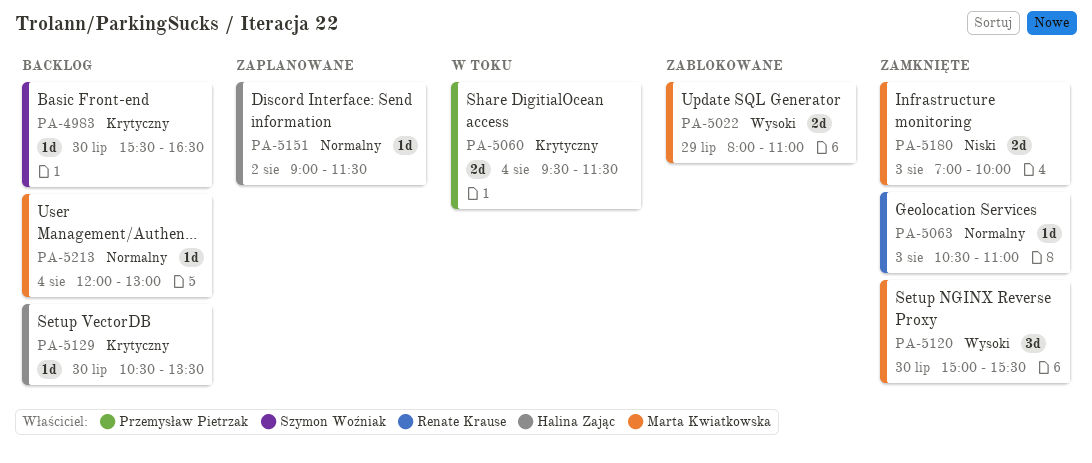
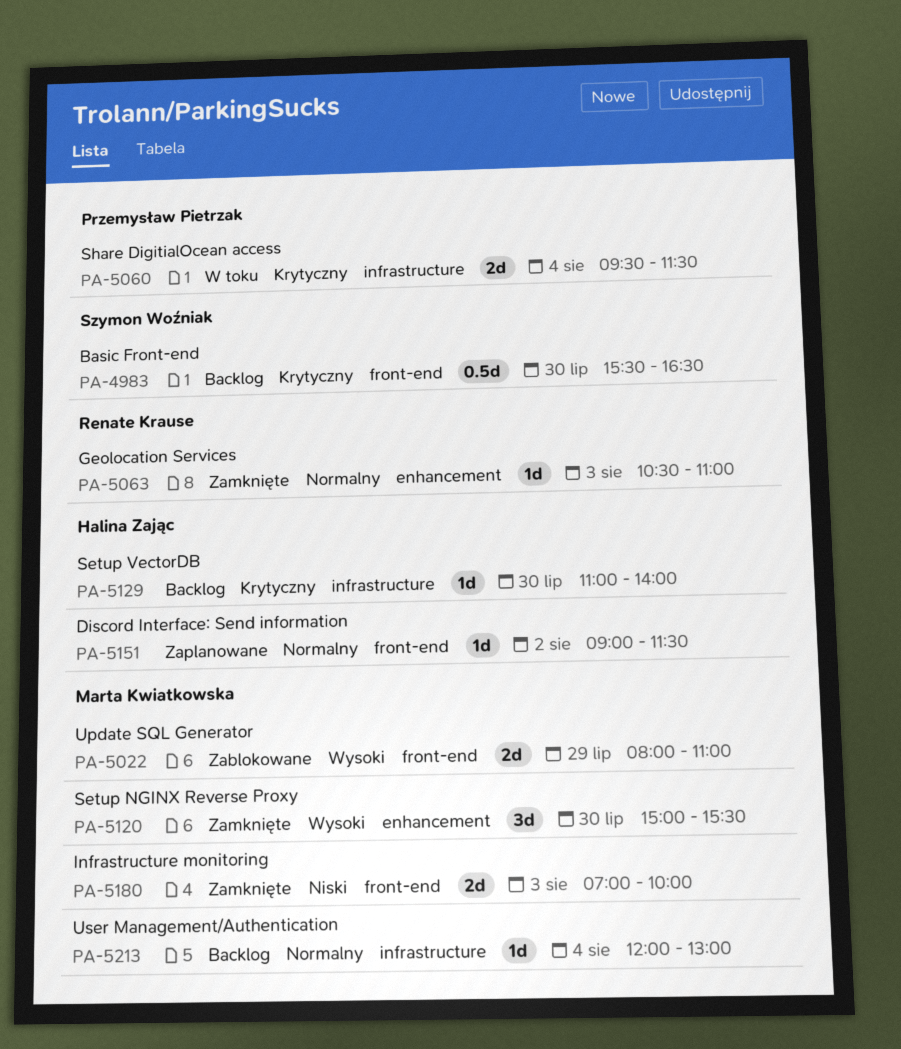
PA-4983, estimate: 1d -> 0.5d
PA-5129, begins: 10:30 -> 11:00
PA-5129, ends: 13:30 -> 14:00

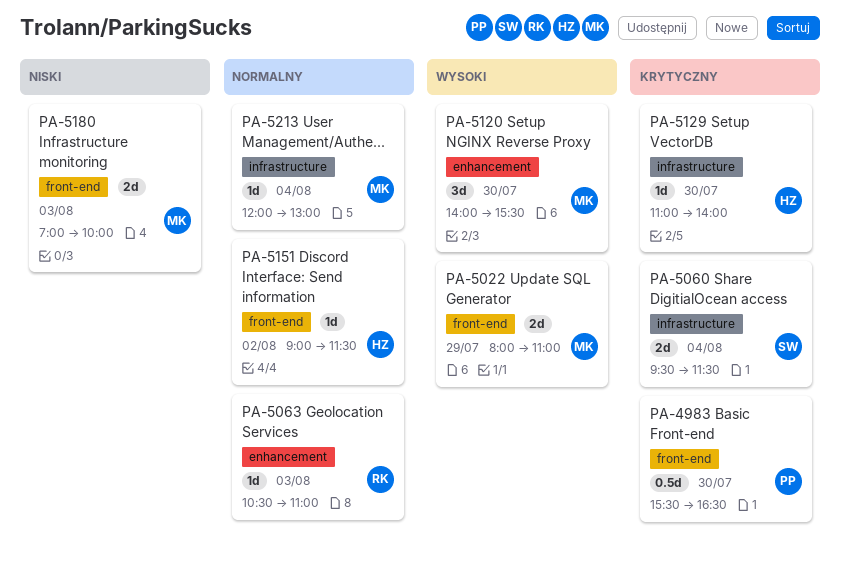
PA-4983, owner: Szymon Woźniak -> Przemysław Pietrzak
PA-5060, owner: Przemysław Pietrzak -> Szymon Woźniak
PA-5120, begins: 15:00 -> 14:00

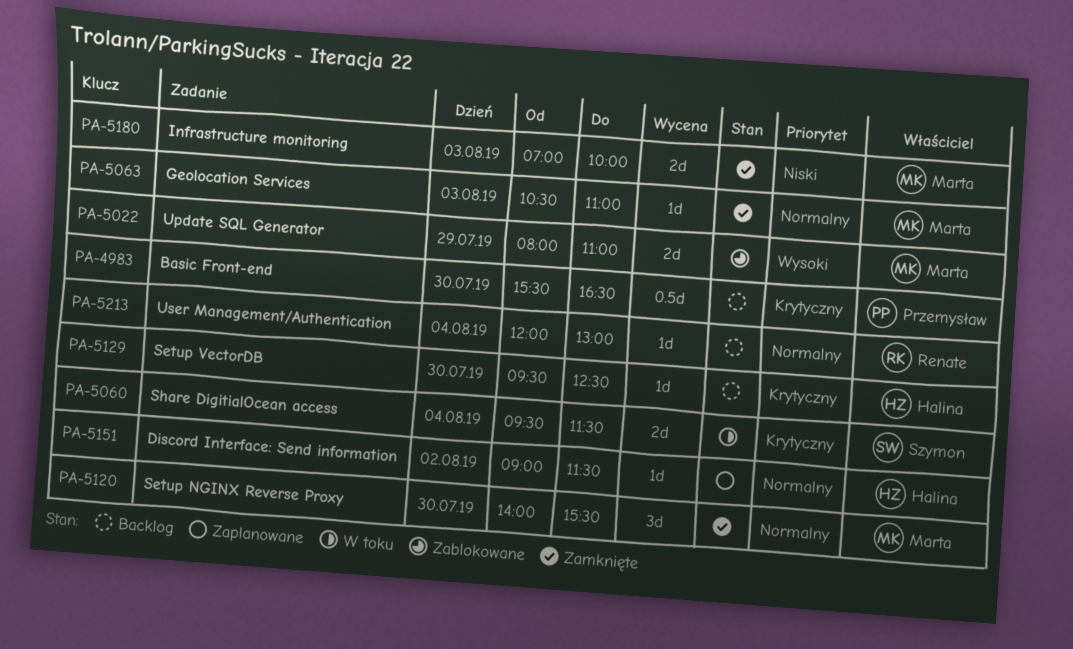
PA-5063, owner: Renate -> Marta
PA-5120, priority: Wysoki -> Normalny
PA-5129, begins: 11:00 -> 09:30
PA-5129, ends: 14:00 -> 12:30
PA-5213, owner: Marta -> Renate

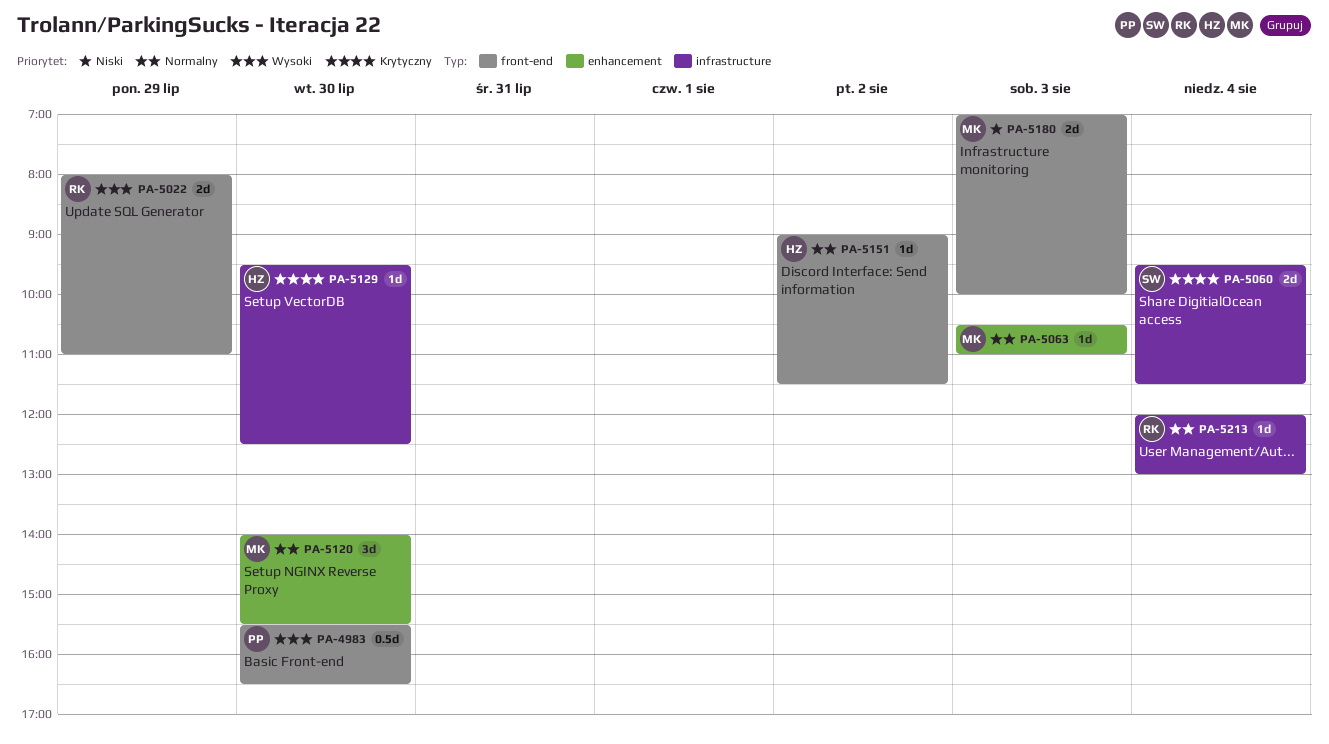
PA-4983, priority: Krytyczny -> Wysoki
PA-5022, owner: Marta -> Renate

